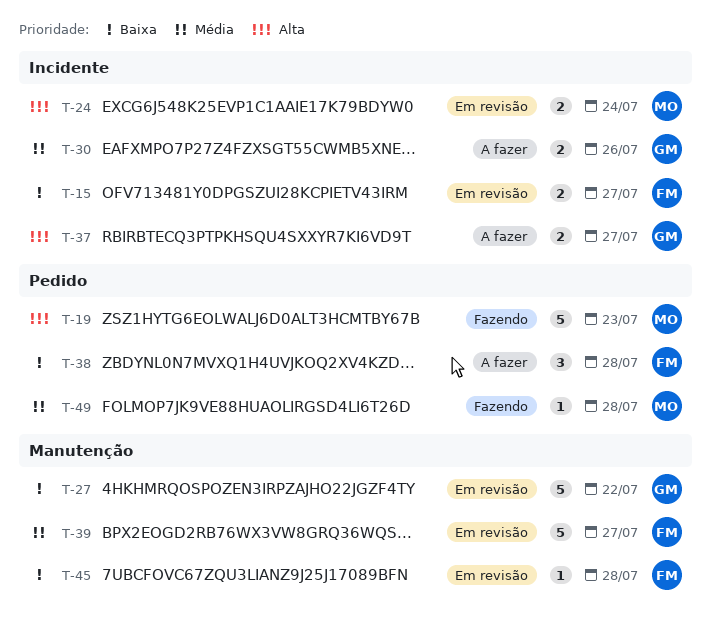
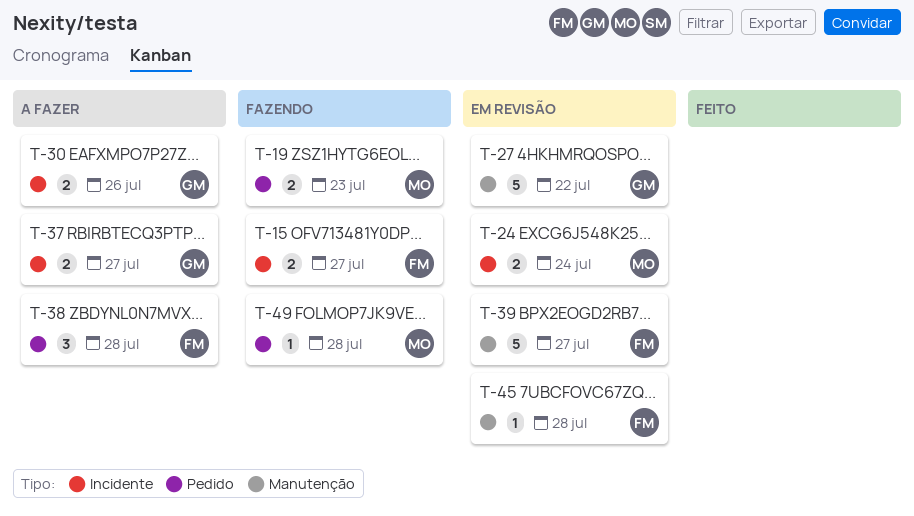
T-15, status: Em revisão -> Fazendo
T-19, estimate: 5 -> 2

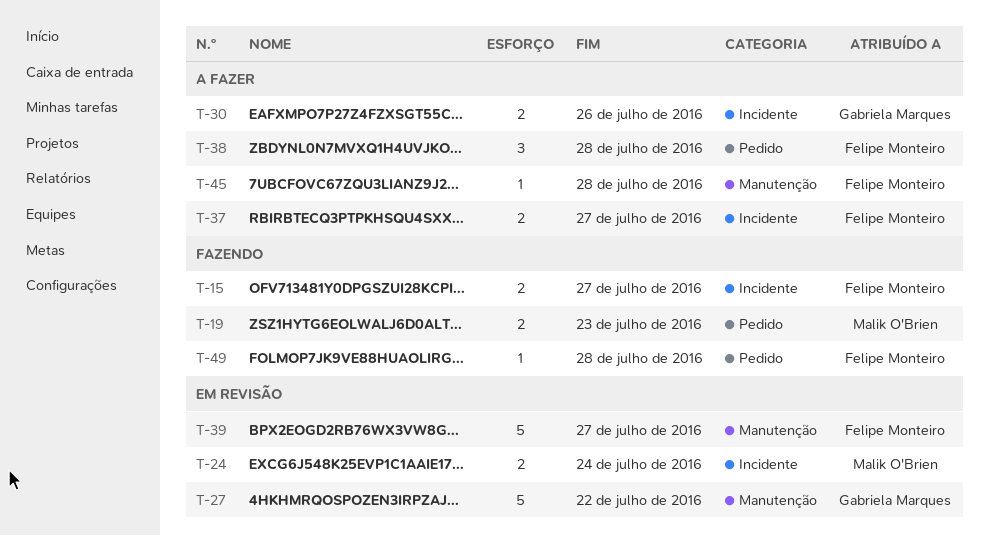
T-37, owner: Gabriela Marques -> Felipe Monteiro
T-45, status: Em revisão -> A fazer
T-49, owner: Malik O'Brien -> Felipe Monteiro

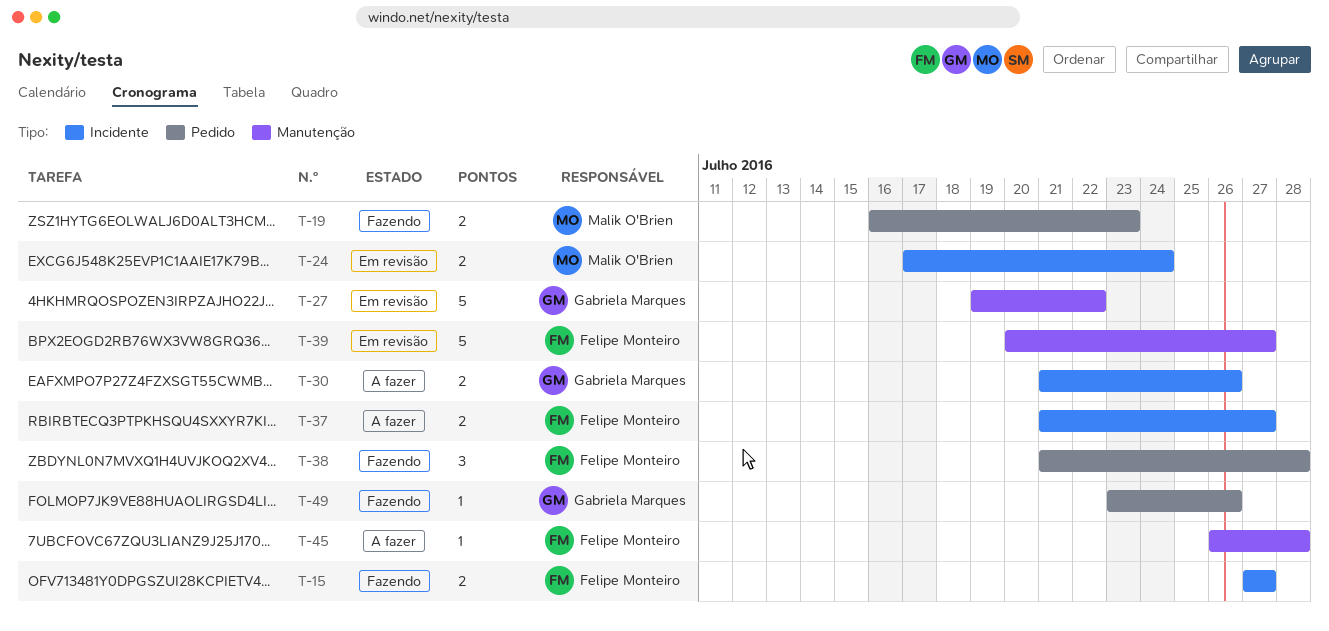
T-38, status: A fazer -> Fazendo
T-49, owner: Felipe Monteiro -> Gabriela Marques
T-49, due: Jul 28 -> Jul 26

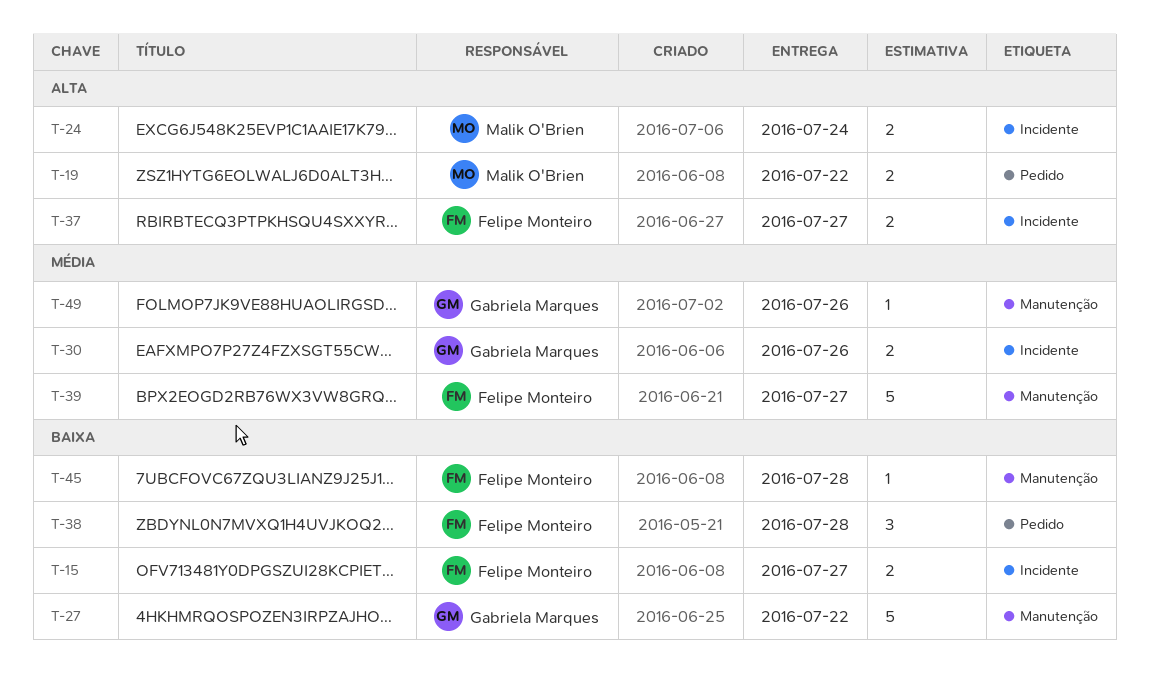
T-19, due: Jul 23 -> Jul 22
T-49, label: Pedido -> Manutenção

